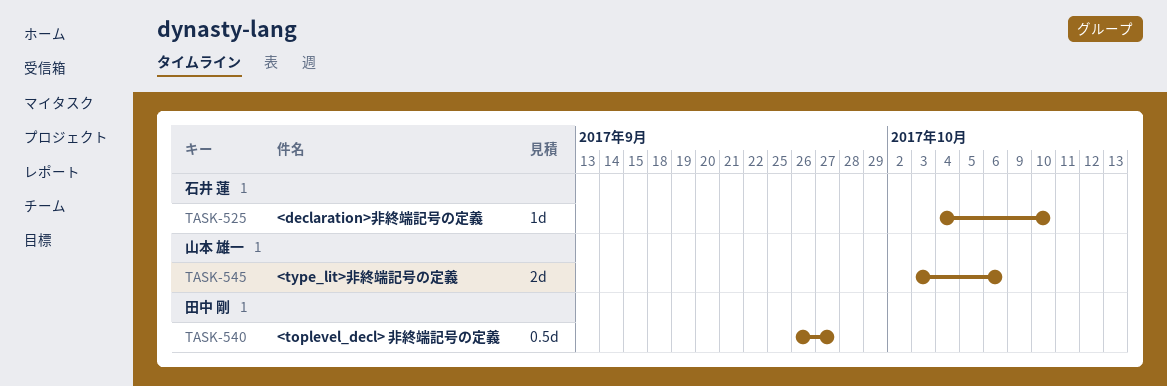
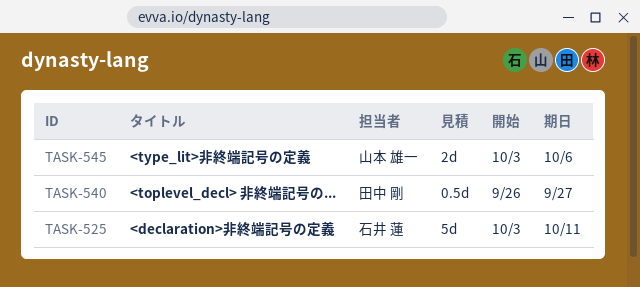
TASK-525, estimate: 1d -> 5d
TASK-525, start: Oct 4 -> Oct 3
TASK-525, due: Oct 10 -> Oct 11

